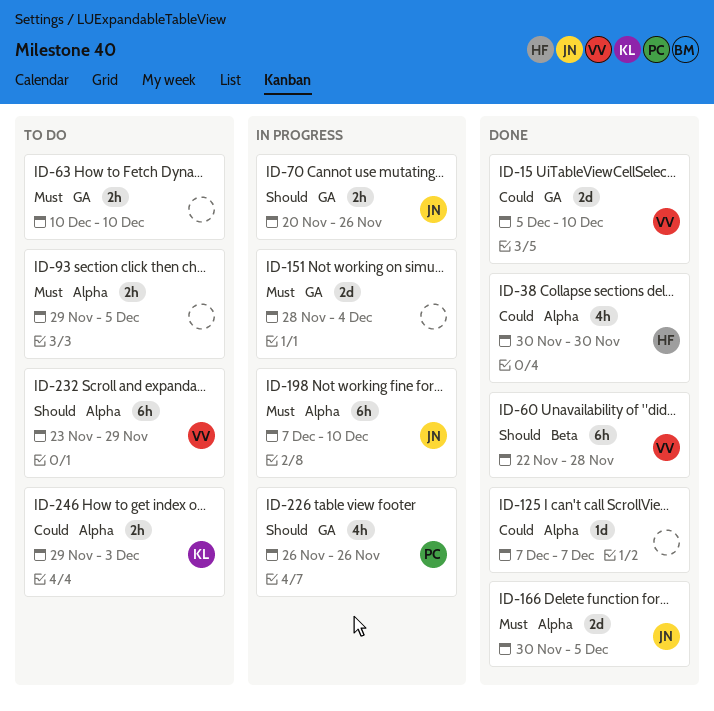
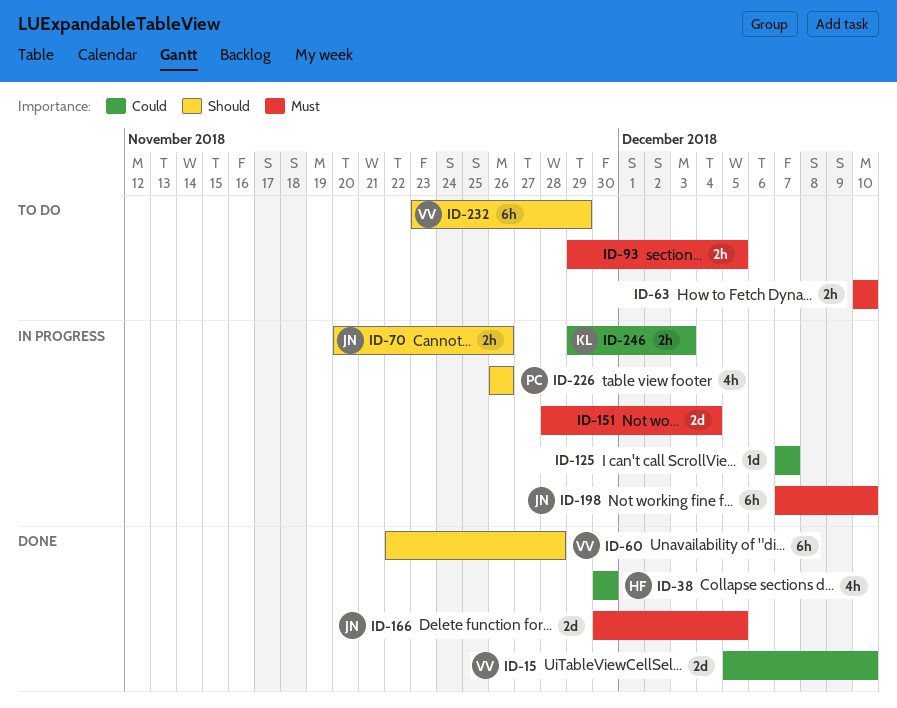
ID-125, status: Done -> In progress
ID-246, status: To do -> In progress

